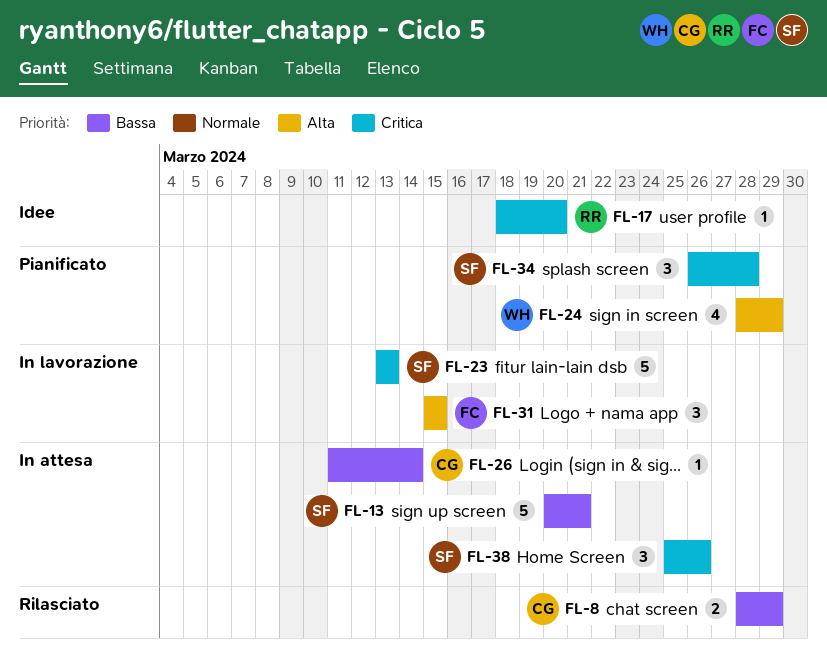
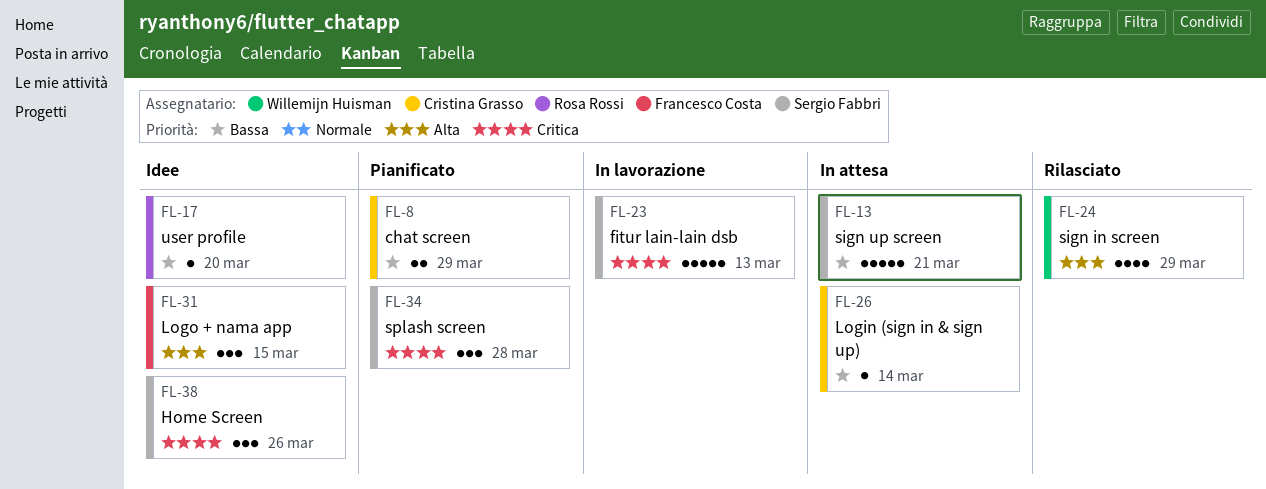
FL-8, status: Rilasciato -> Pianificato
FL-17, priority: Critica -> Bassa
FL-24, status: Pianificato -> Rilasciato
FL-31, status: In lavorazione -> Idee
FL-38, status: In attesa -> Idee

